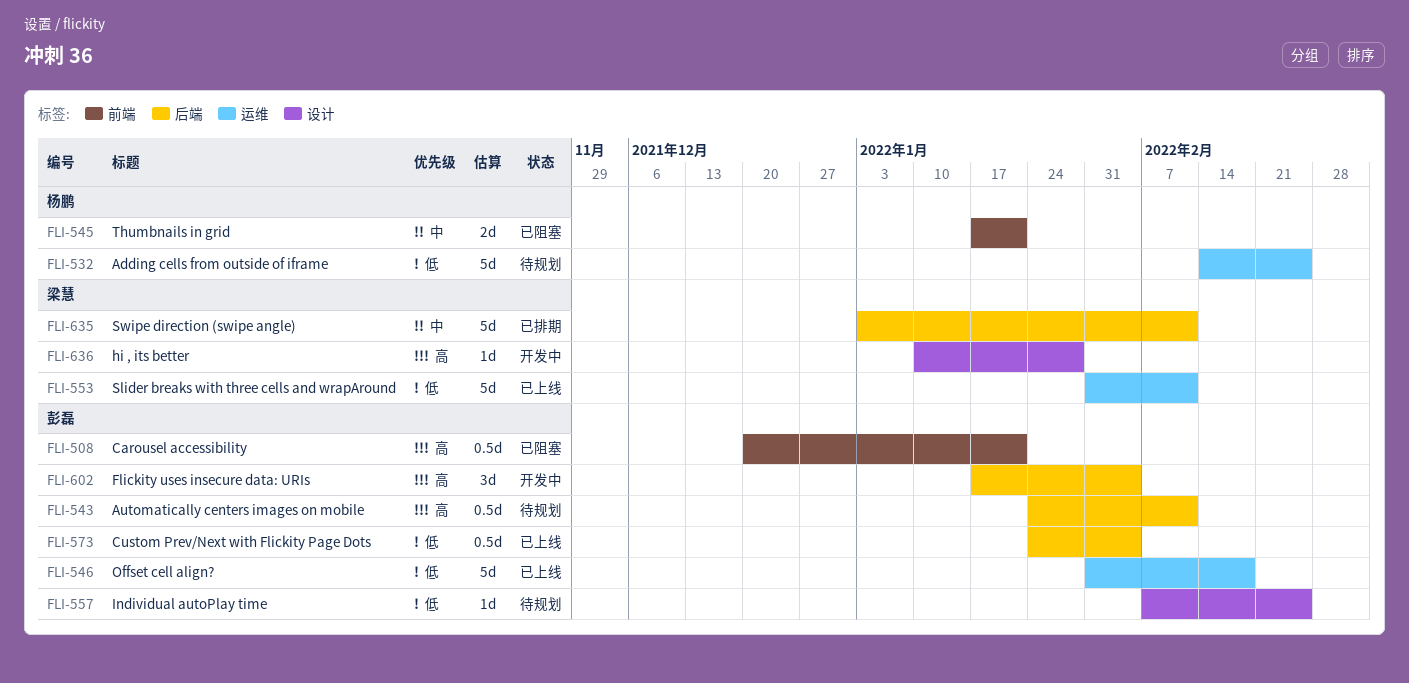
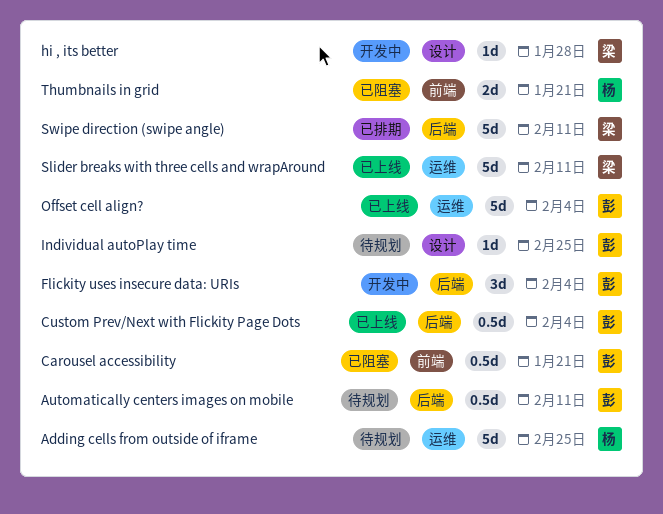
Offset cell align?, due: Feb 18 -> Feb 4

